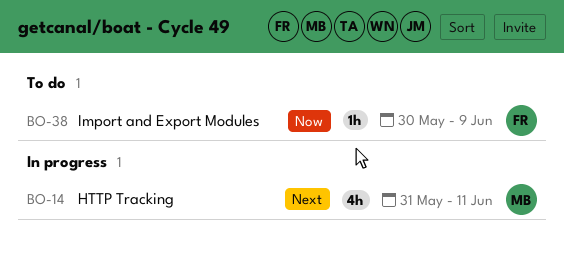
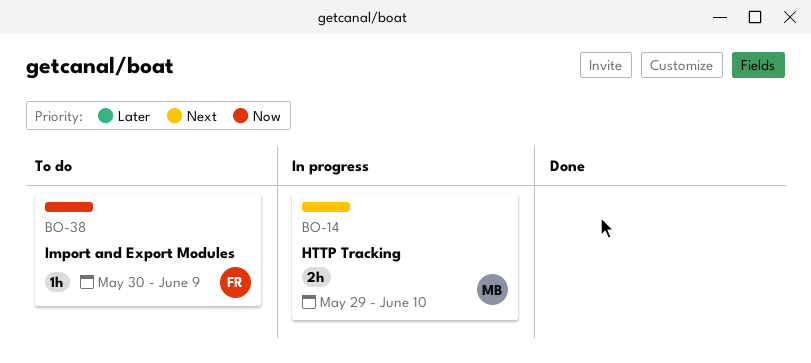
BO-14, estimate: 4h -> 2h
BO-14, start: May 31 -> May 29
BO-14, due: Jun 11 -> Jun 10

